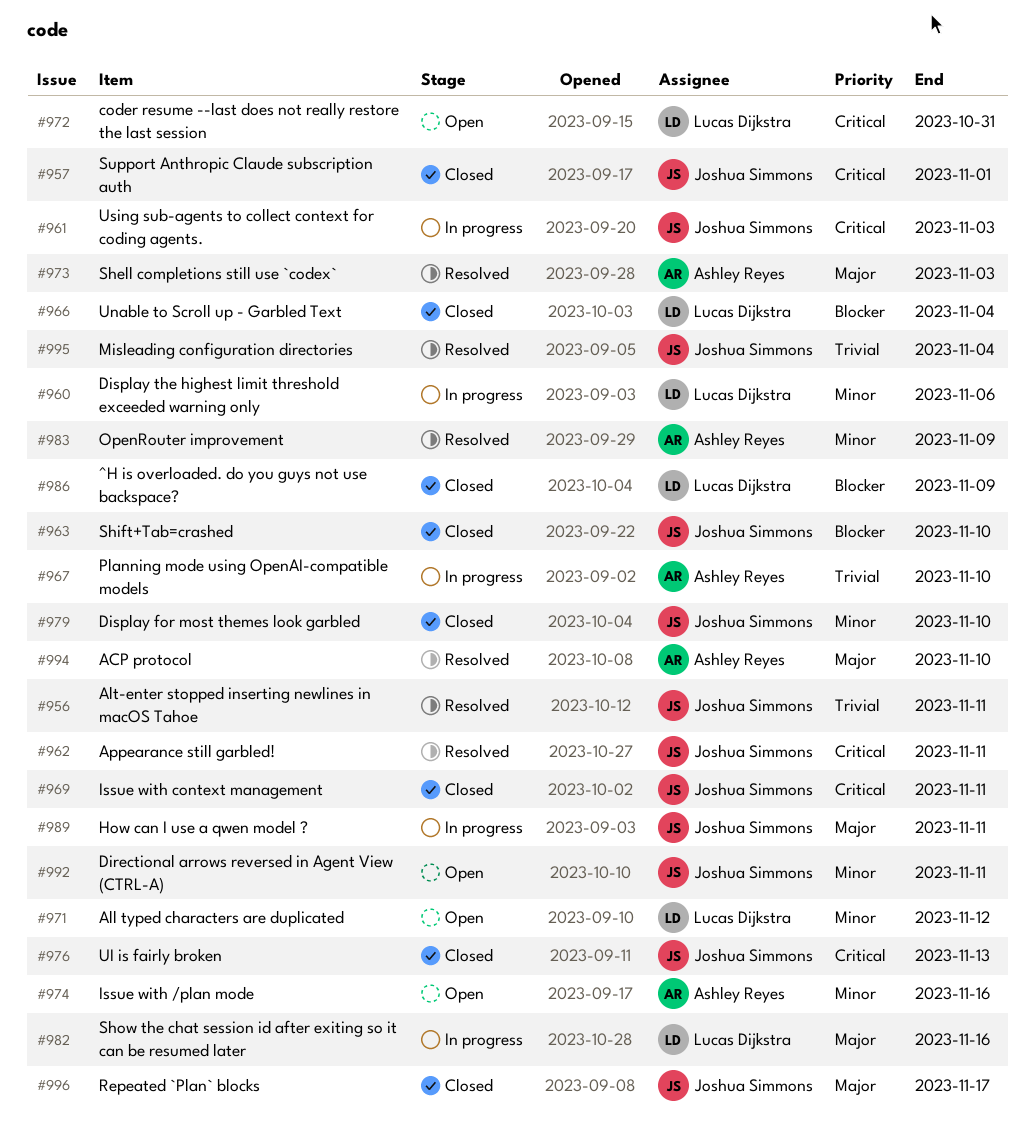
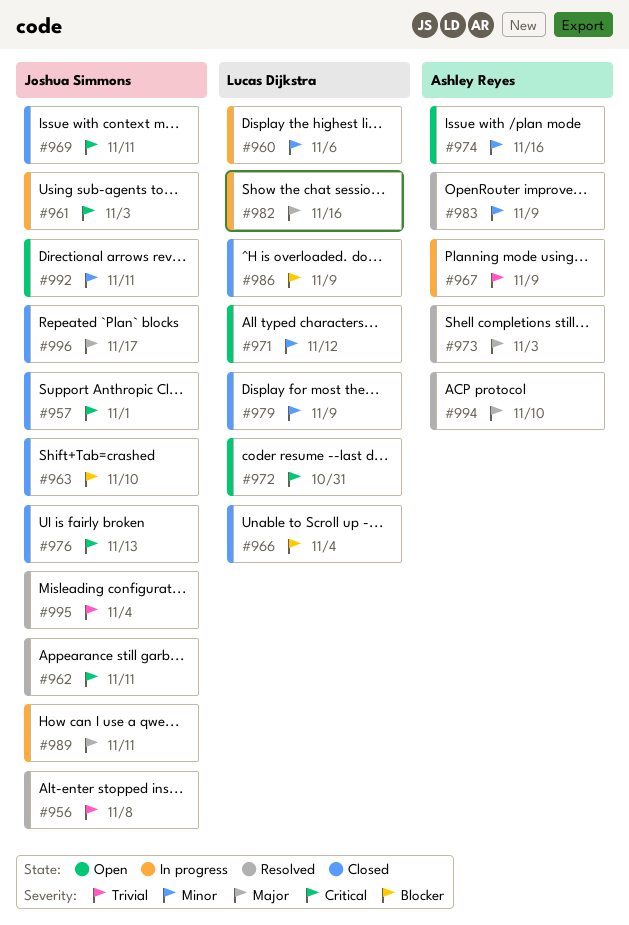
#956, due: Nov 11 -> Nov 8
#967, due: Nov 10 -> Nov 9
#979, owner: Joshua Simmons -> Lucas Dijkstra
#979, due: Nov 10 -> Nov 9

